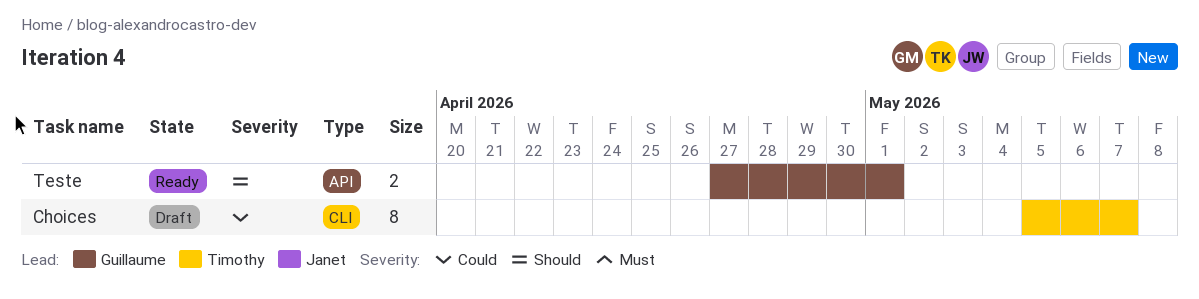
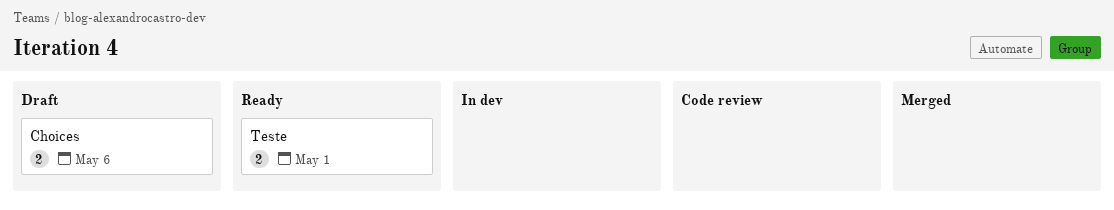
Choices, estimate: 8 -> 2
Choices, due: May 7 -> May 6

